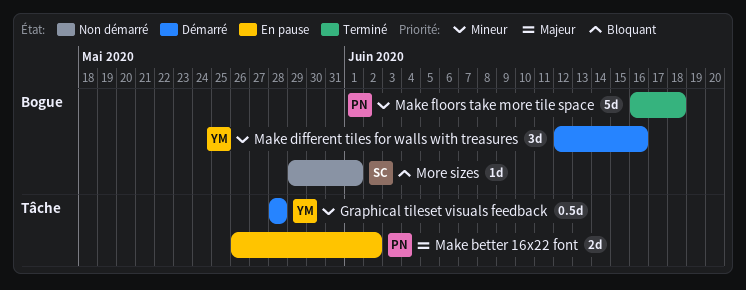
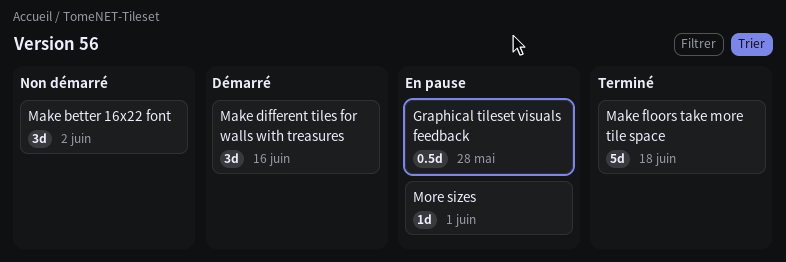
Graphical tileset visuals feedback, status: Démarré -> En pause
Make better 16x22 font, status: En pause -> Non démarré
Make better 16x22 font, estimate: 2d -> 3d
More sizes, status: Non démarré -> En pause

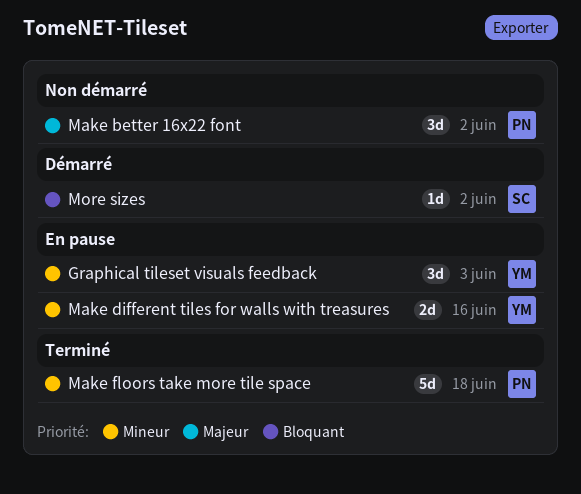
Graphical tileset visuals feedback, estimate: 0.5d -> 3d
Graphical tileset visuals feedback, due: May 28 -> Jun 3
Make different tiles for walls with treasures, status: Démarré -> En pause
Make different tiles for walls with treasures, estimate: 3d -> 2d
More sizes, status: En pause -> Démarré
More sizes, due: Jun 1 -> Jun 2

